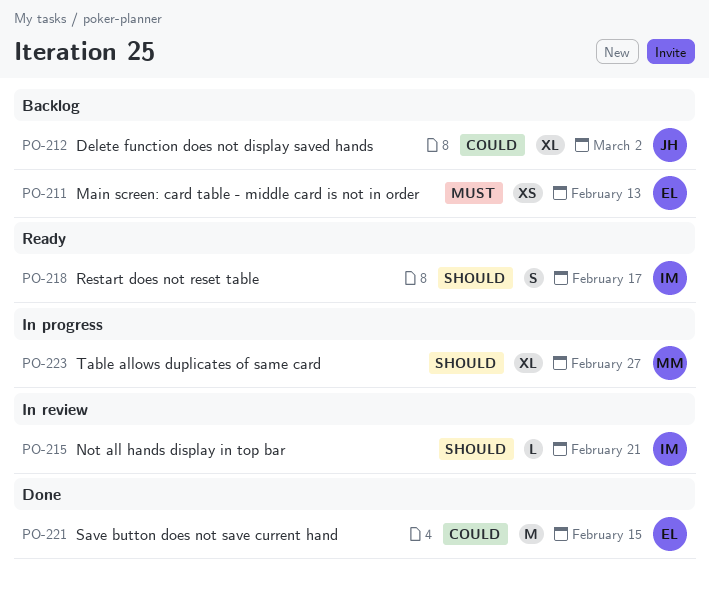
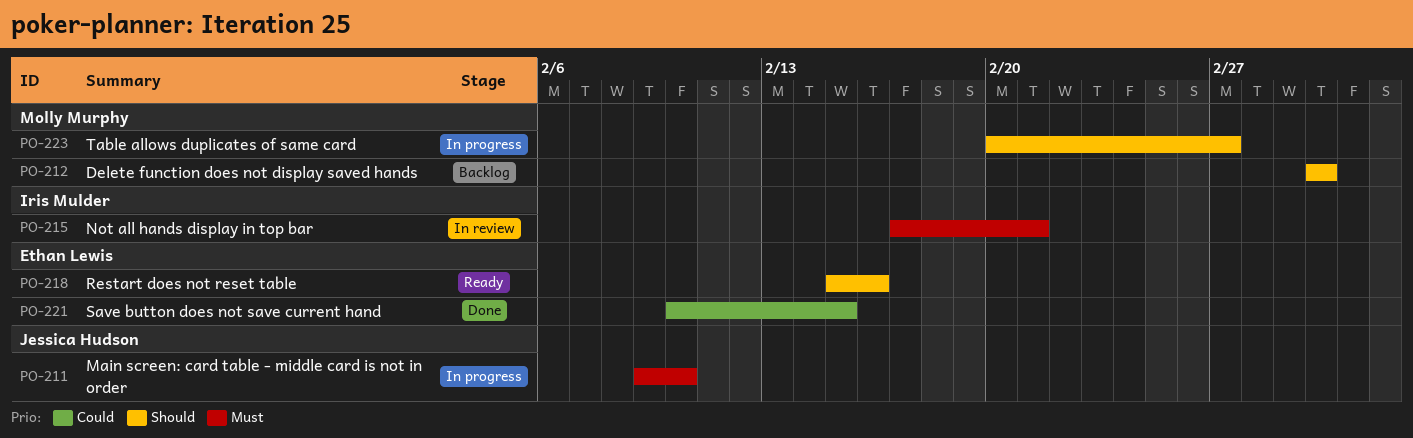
PO-211, status: Backlog -> In progress
PO-211, owner: Ethan Lewis -> Jessica Hudson
PO-211, due: Feb 13 -> Feb 10
PO-212, owner: Jessica Hudson -> Molly Murphy
PO-212, priority: Could -> Should
PO-215, priority: Should -> Must
PO-218, owner: Iris Mulder -> Ethan Lewis
PO-218, due: Feb 17 -> Feb 16

